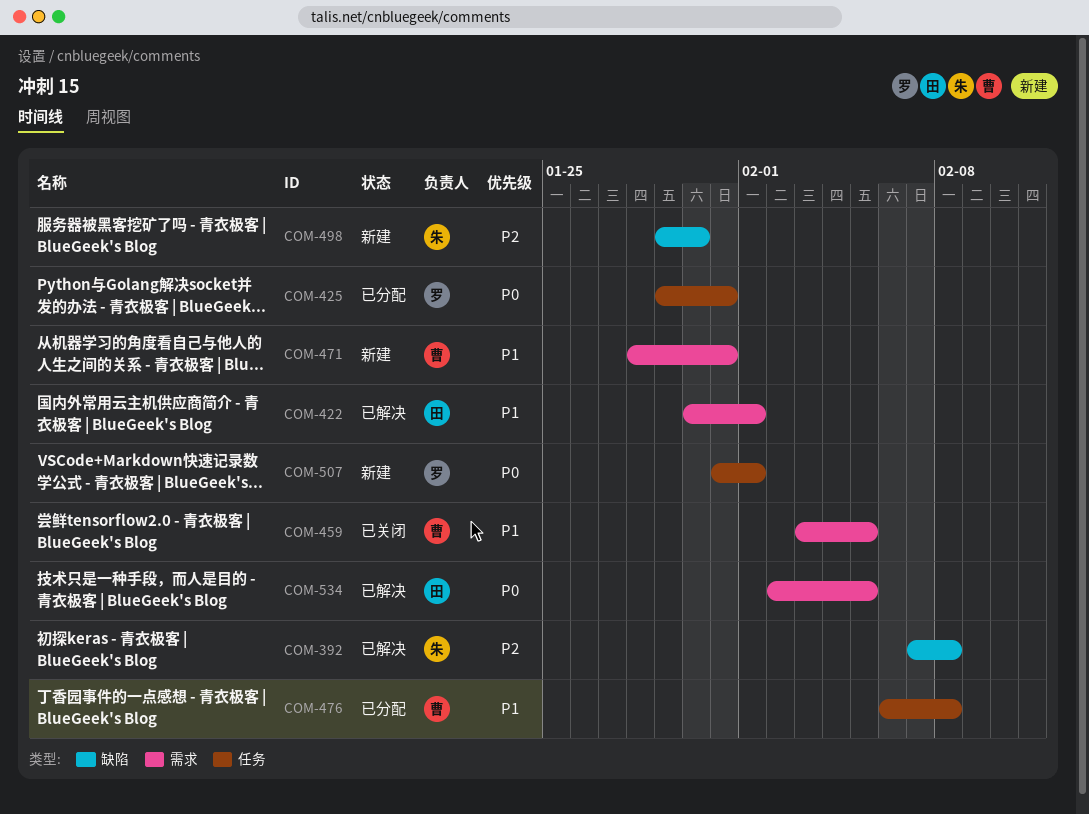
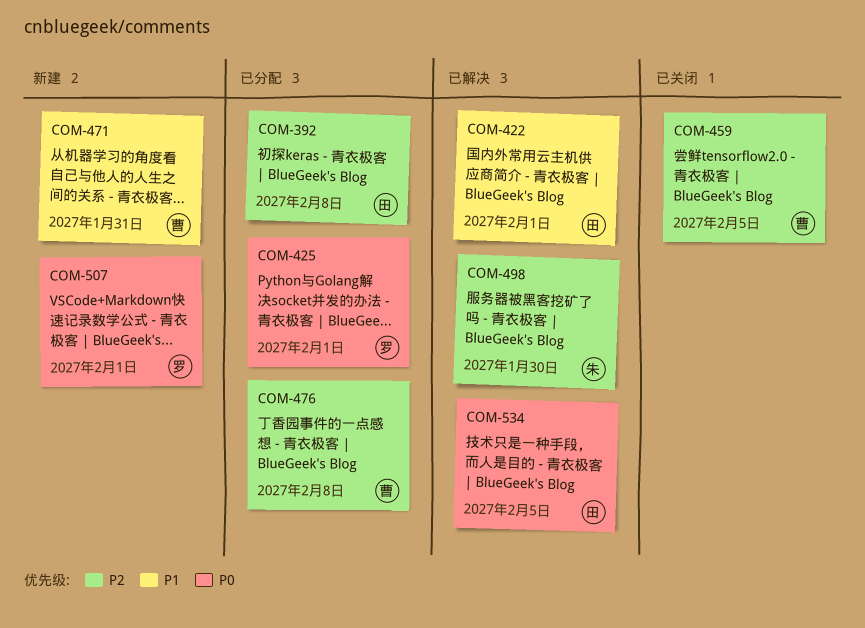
COM-392, status: 已解决 -> 已分配
COM-392, owner: 朱 -> 田
COM-425, due: Jan 31 -> Feb 1
COM-459, priority: P1 -> P2
COM-476, priority: P1 -> P2
COM-498, status: 新建 -> 已解决

